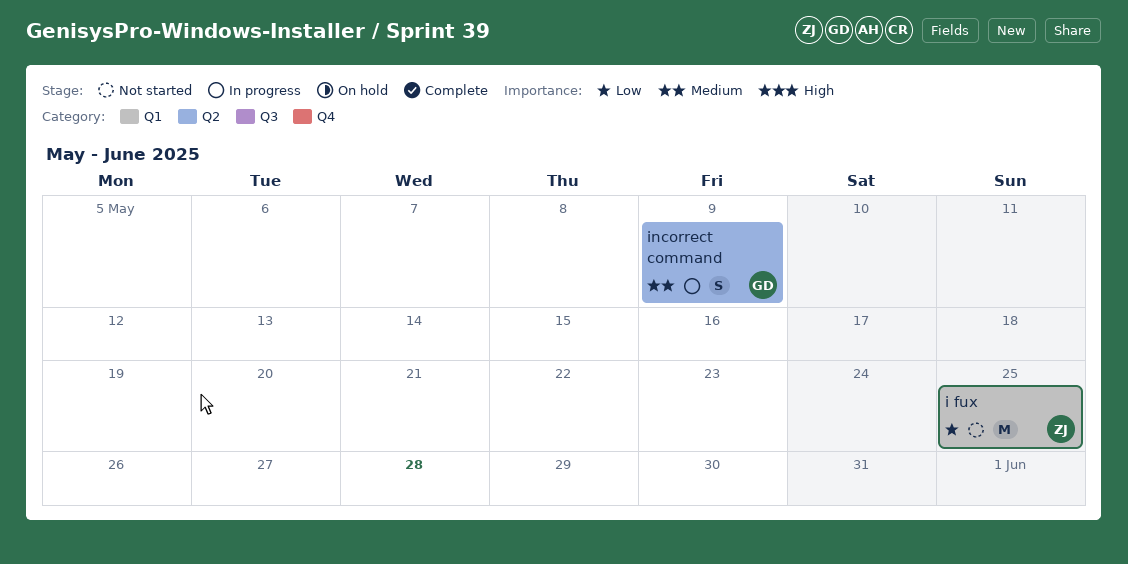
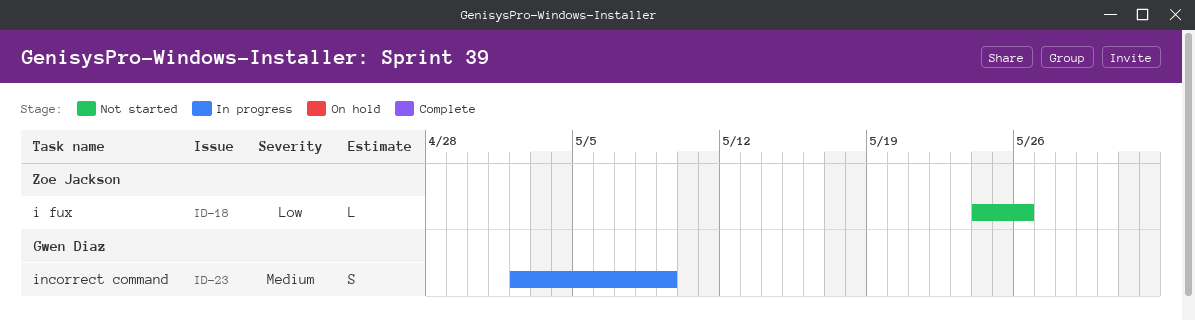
i fux, estimate: M -> L
i fux, due: May 25 -> May 26

